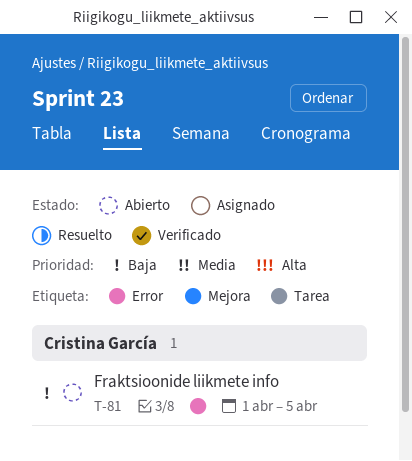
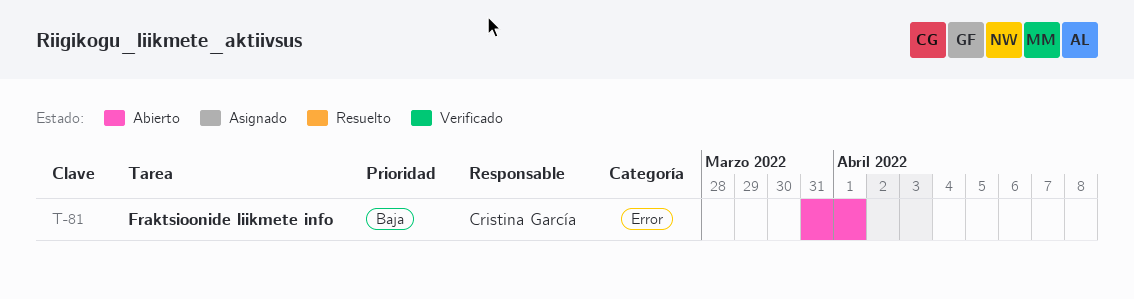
T-81, start: Apr 1 -> Mar 31
T-81, due: Apr 5 -> Apr 1

